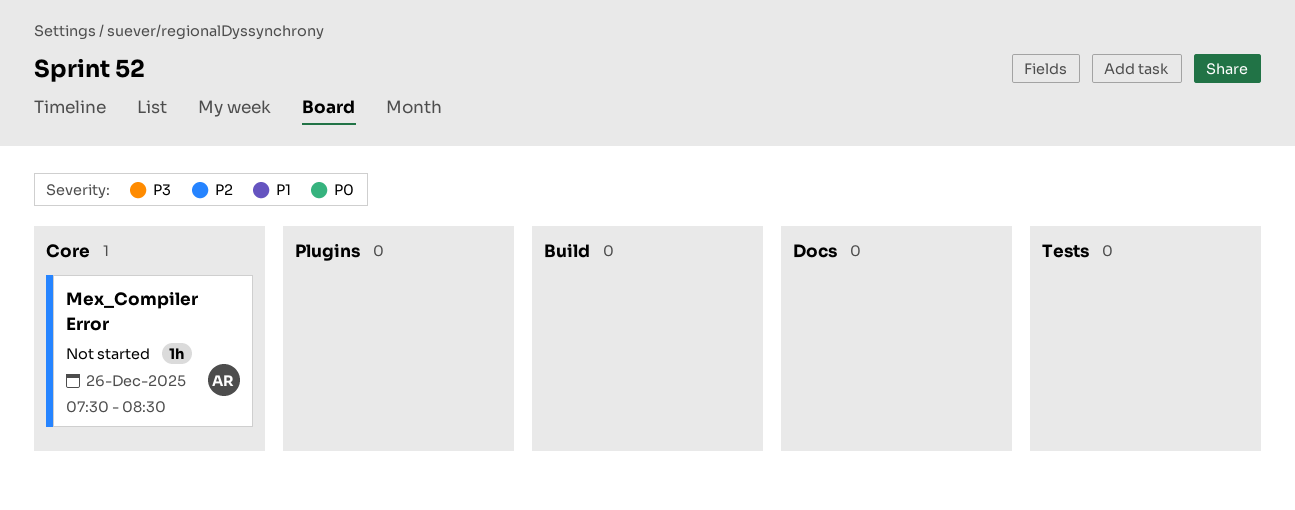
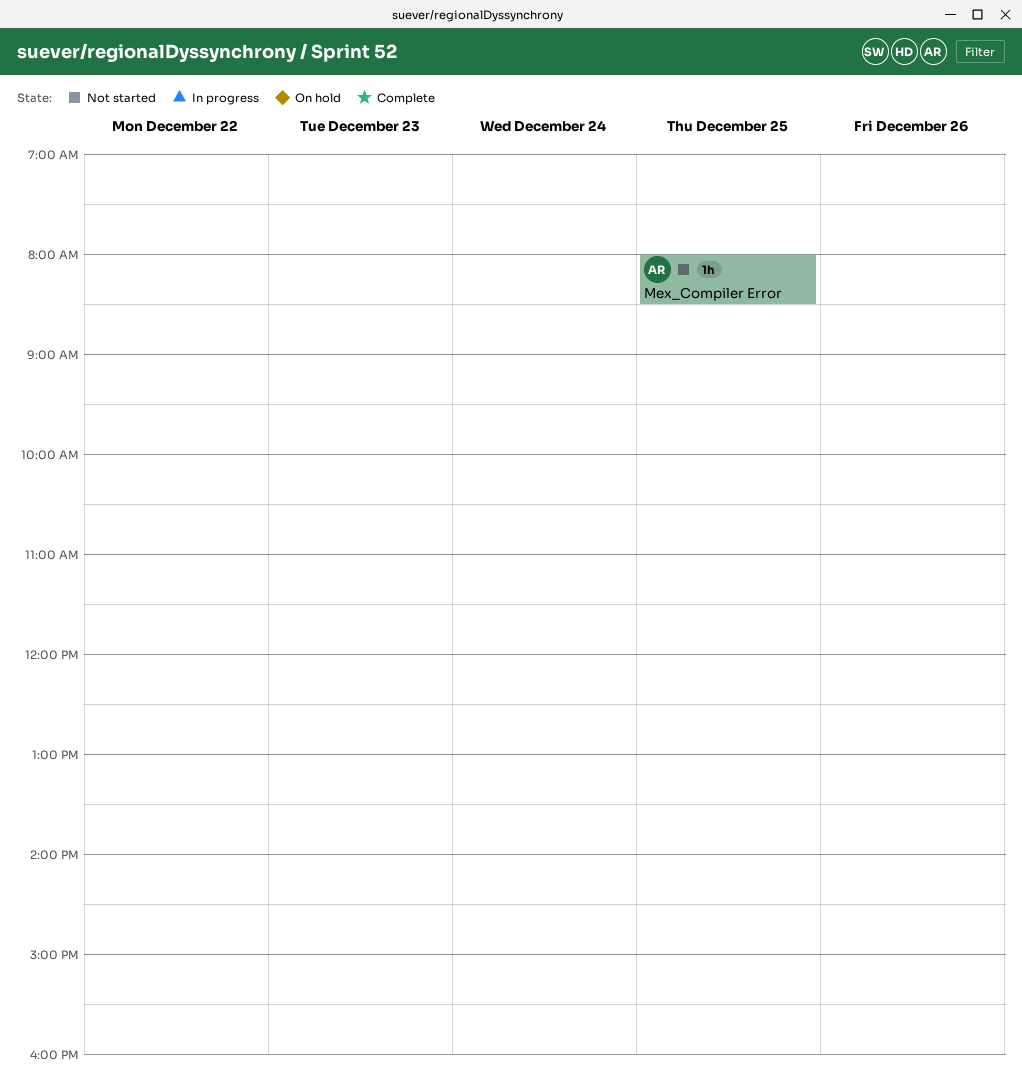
Mex_Compiler Error, day: Dec 26 -> Dec 25
Mex_Compiler Error, begins: 07:30 -> 08:00

